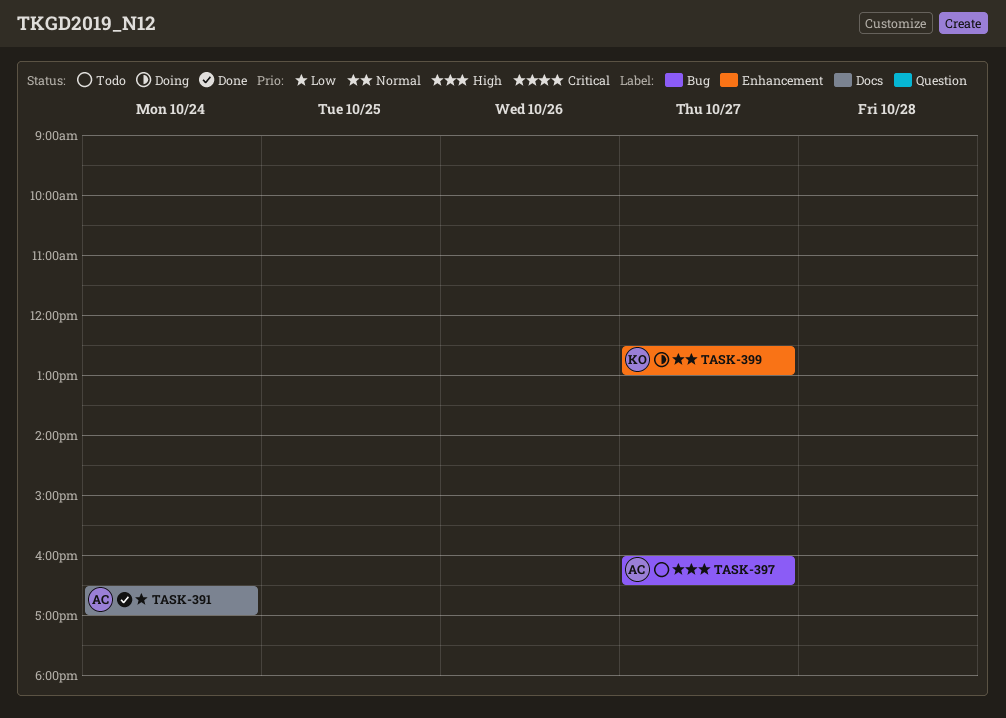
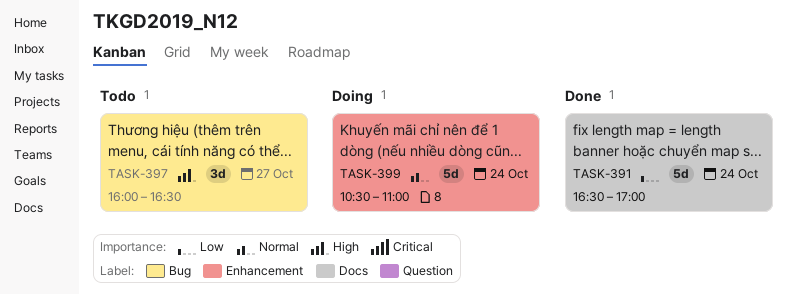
TASK-399, day: Oct 27 -> Oct 24
TASK-399, begins: 12:30 -> 10:30
TASK-399, ends: 13:00 -> 11:00

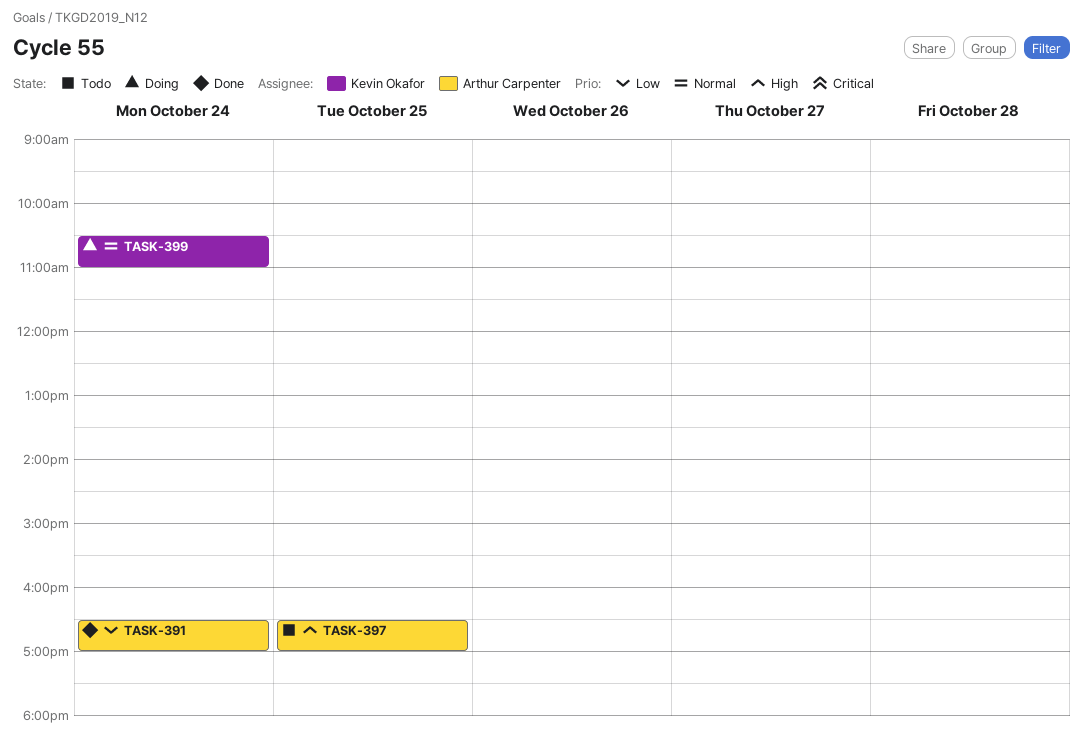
TASK-397, day: Oct 27 -> Oct 25
TASK-397, begins: 16:00 -> 16:30
TASK-397, ends: 16:30 -> 17:00

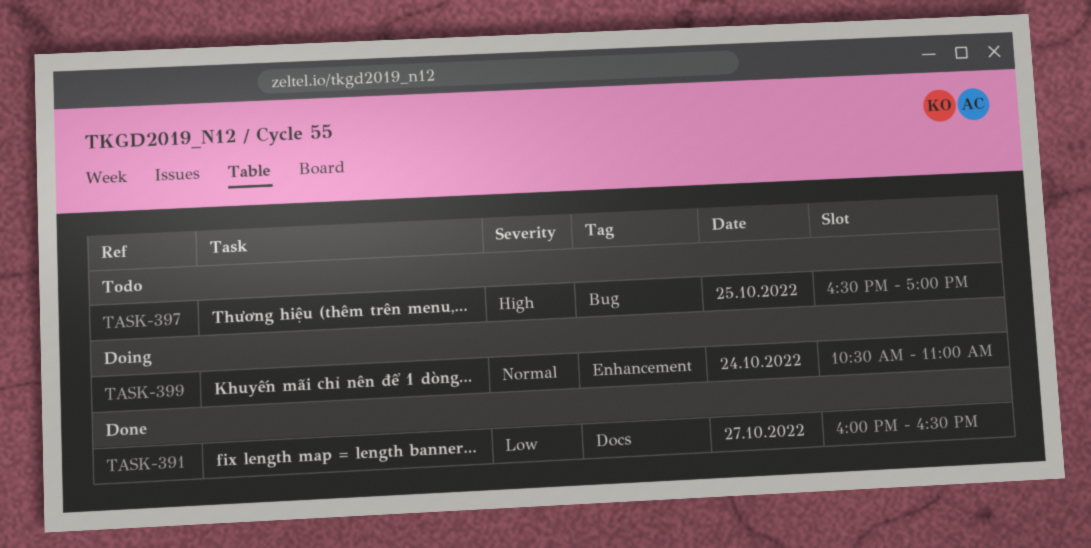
TASK-391, day: Oct 24 -> Oct 27
TASK-391, begins: 16:30 -> 16:00
TASK-391, ends: 17:00 -> 16:30

